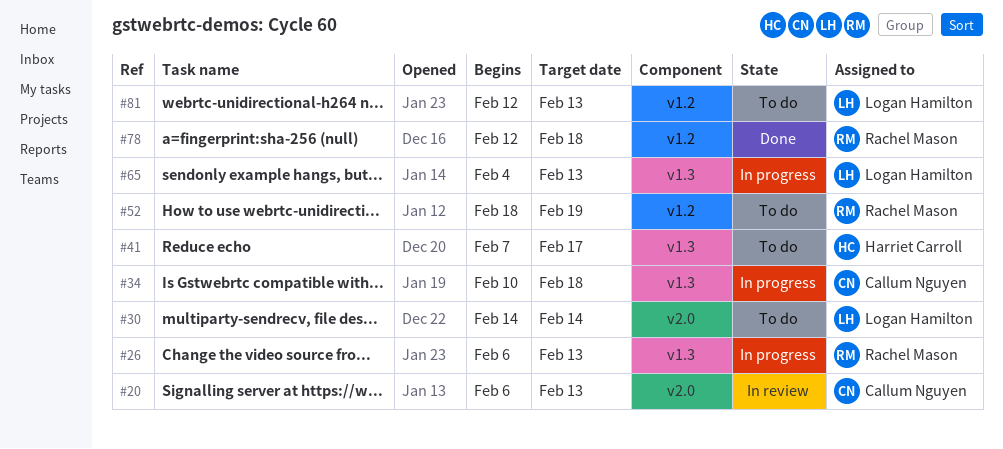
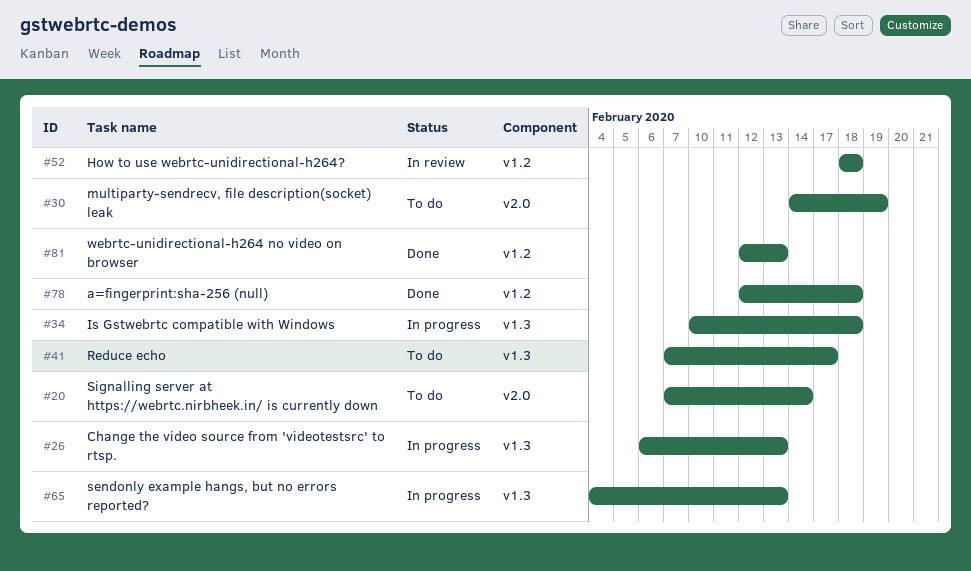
#20, status: In review -> To do
#20, start: Feb 6 -> Feb 7
#20, due: Feb 13 -> Feb 14
#30, due: Feb 14 -> Feb 19
#52, status: To do -> In review
#52, due: Feb 19 -> Feb 18
#81, status: To do -> Done

